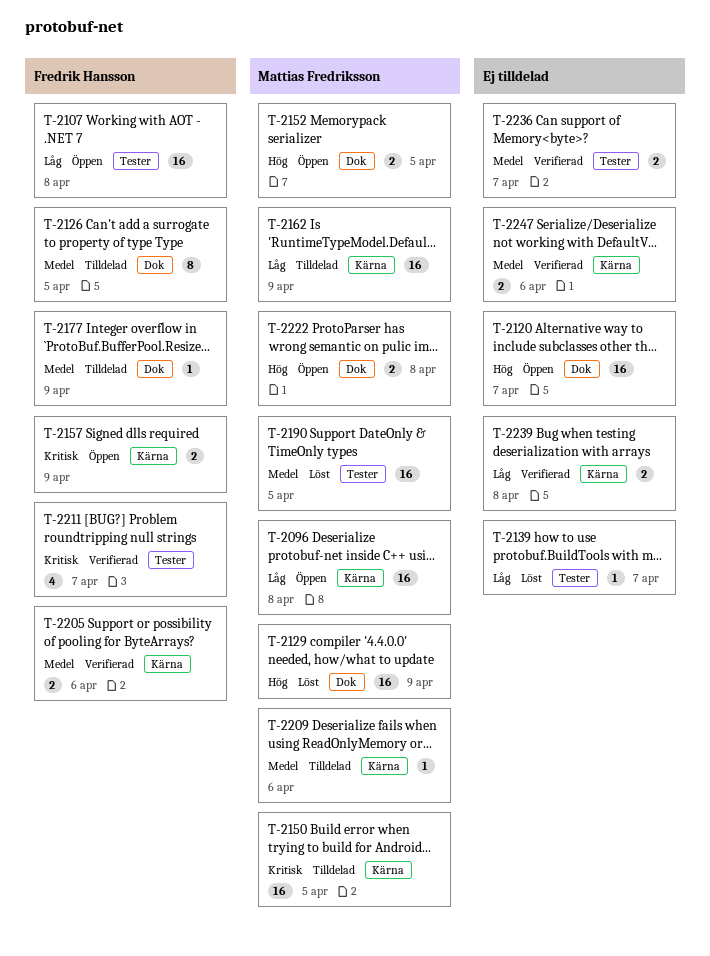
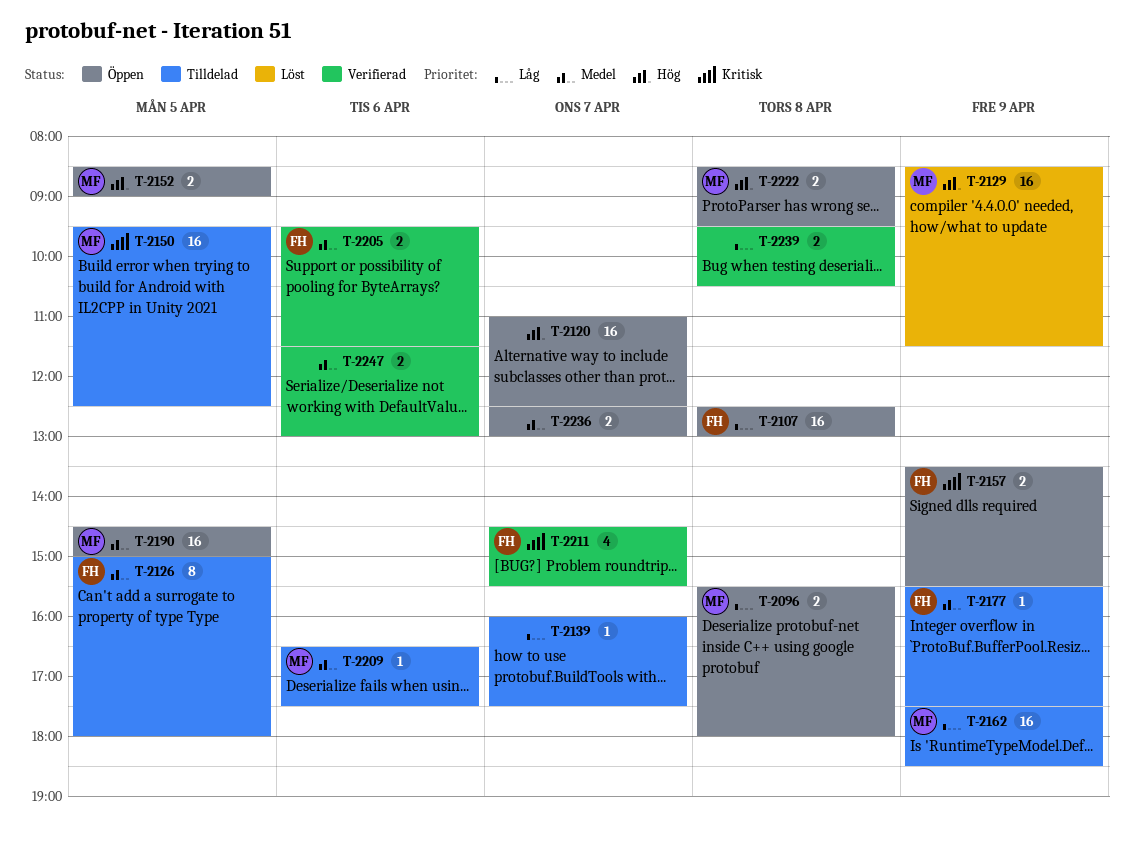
T-2096, estimate: 16 -> 2
T-2139, status: Löst -> Tilldelad
T-2190, status: Löst -> Öppen
T-2236, status: Verifierad -> Öppen

